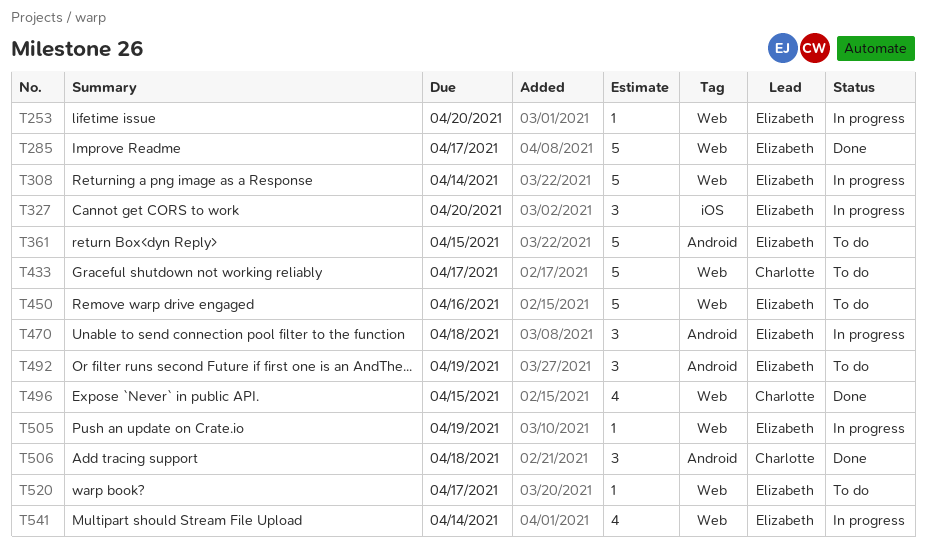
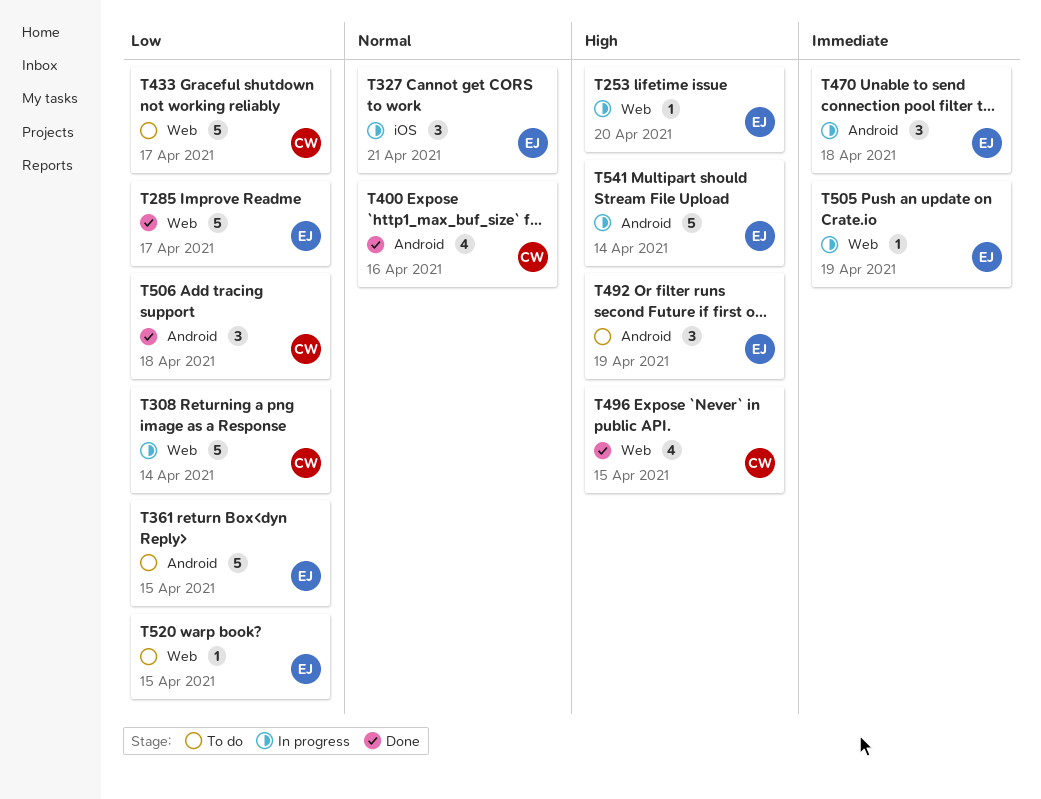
T308, owner: Elizabeth -> Charlotte
T327, due: Apr 20 -> Apr 21
T400: none -> present
T450: present -> none
T520, due: Apr 17 -> Apr 15
T541, label: Web -> Android
T541, estimate: 4 -> 5

